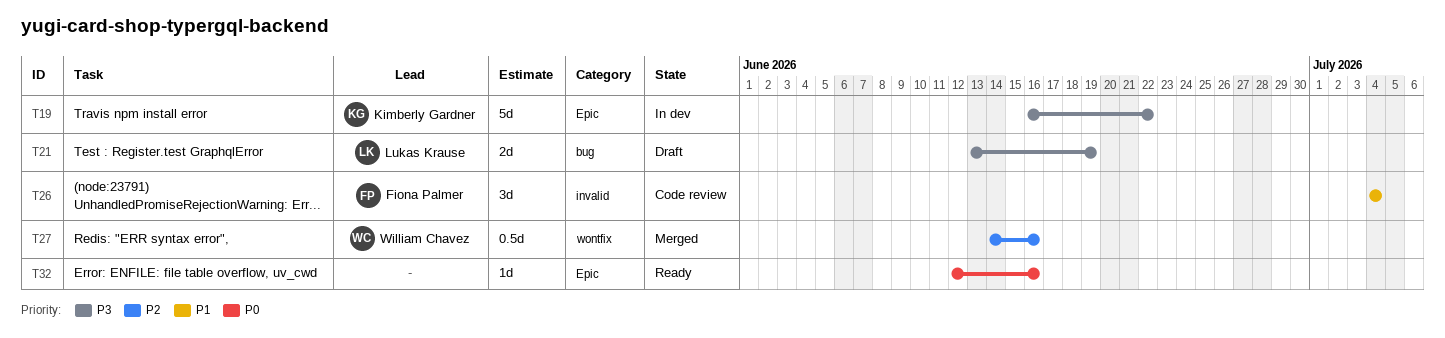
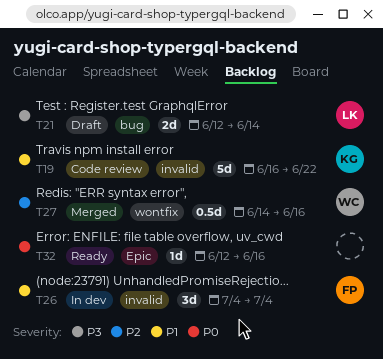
T19, status: In dev -> Code review
T19, priority: P3 -> P1
T19, label: Epic -> invalid
T21, start: Jun 13 -> Jun 12
T21, due: Jun 19 -> Jun 14
T26, status: Code review -> In dev

